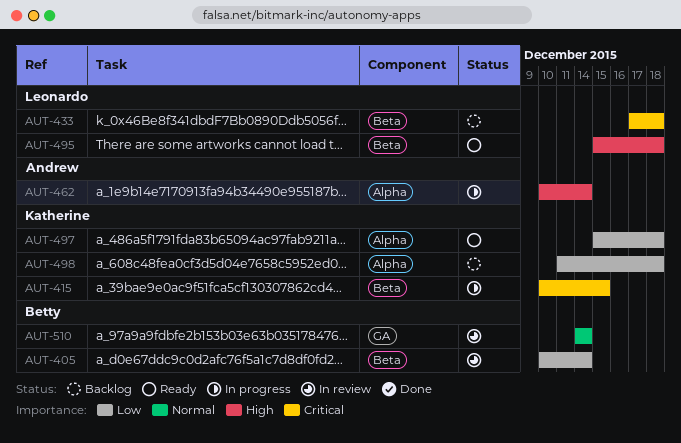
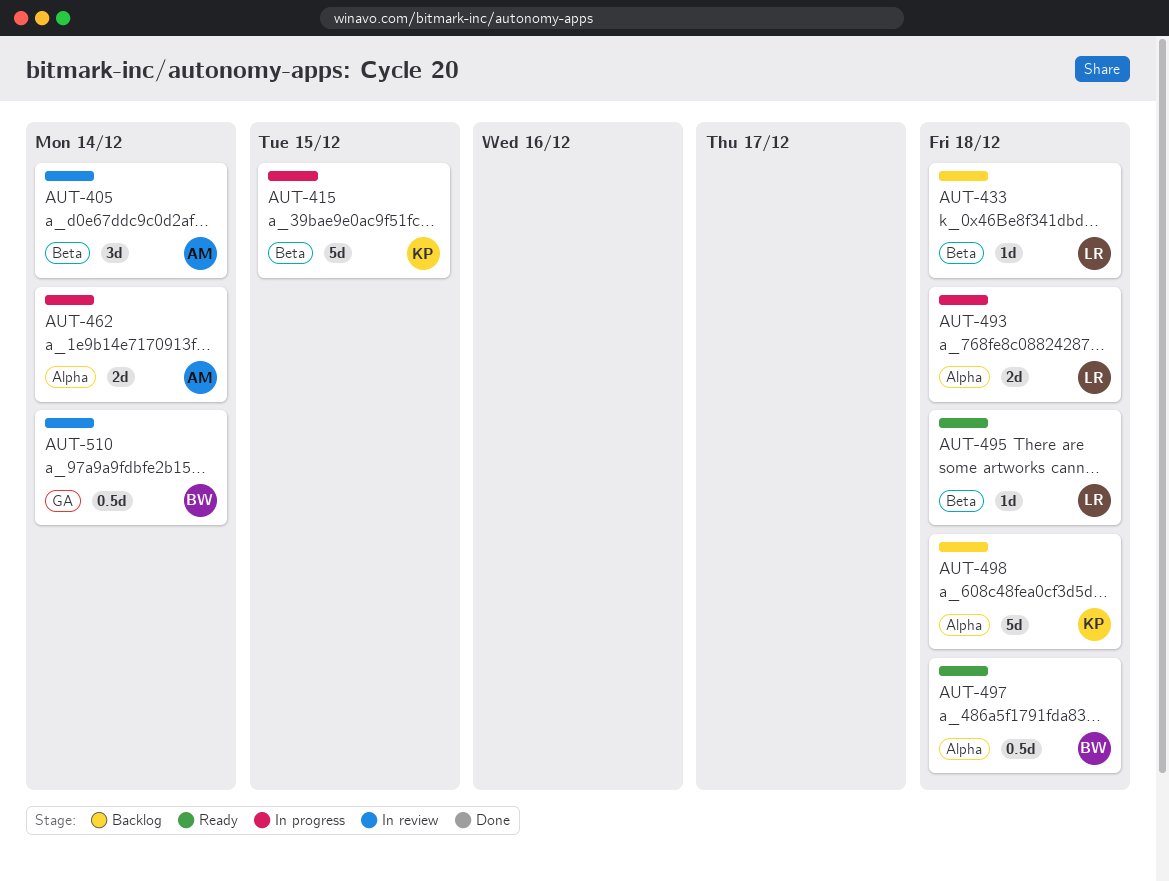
AUT-405, owner: Betty -> Andrew
AUT-493: none -> present
AUT-497, owner: Katherine -> Betty

